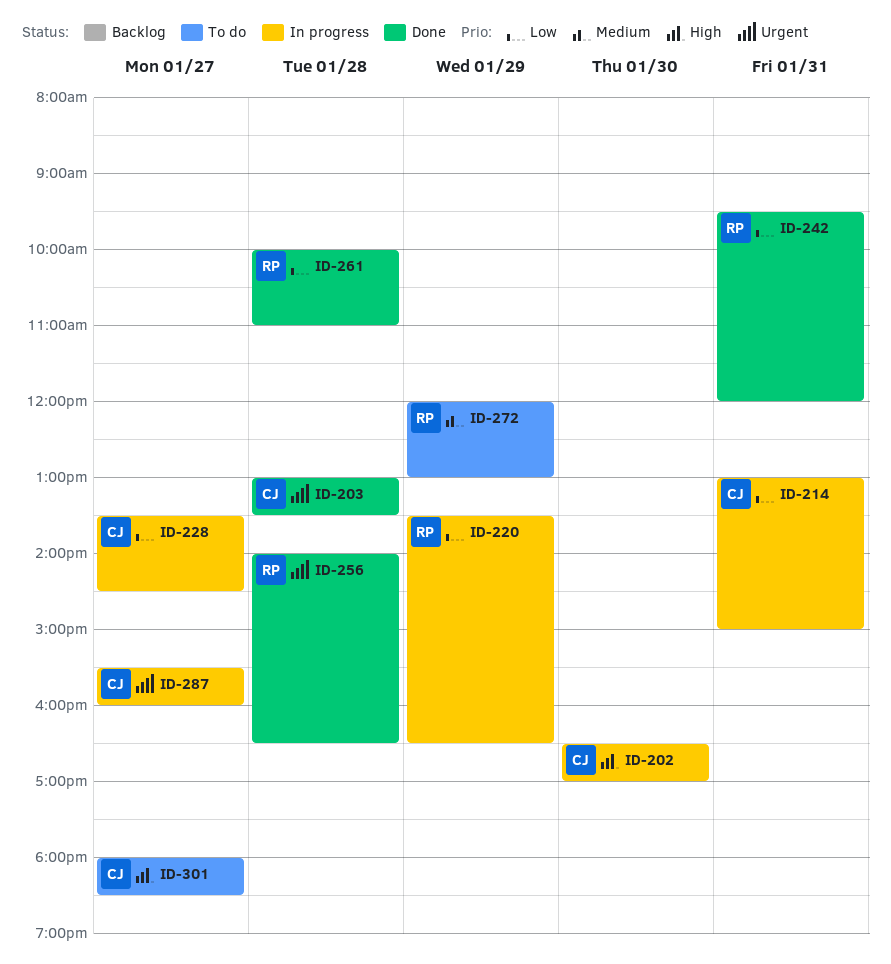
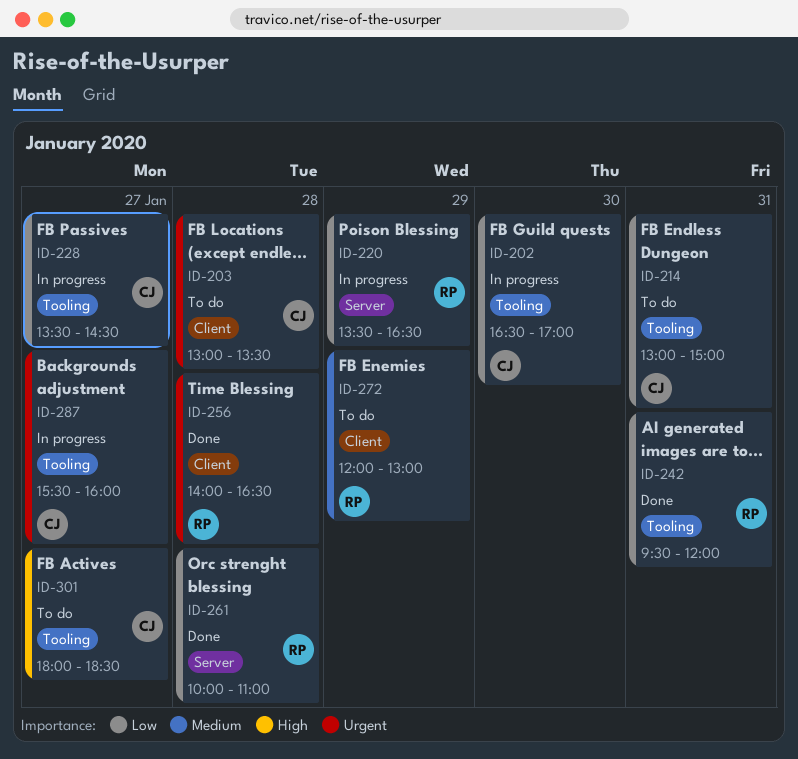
ID-202, priority: High -> Low
ID-203, status: Done -> To do
ID-214, status: In progress -> To do

